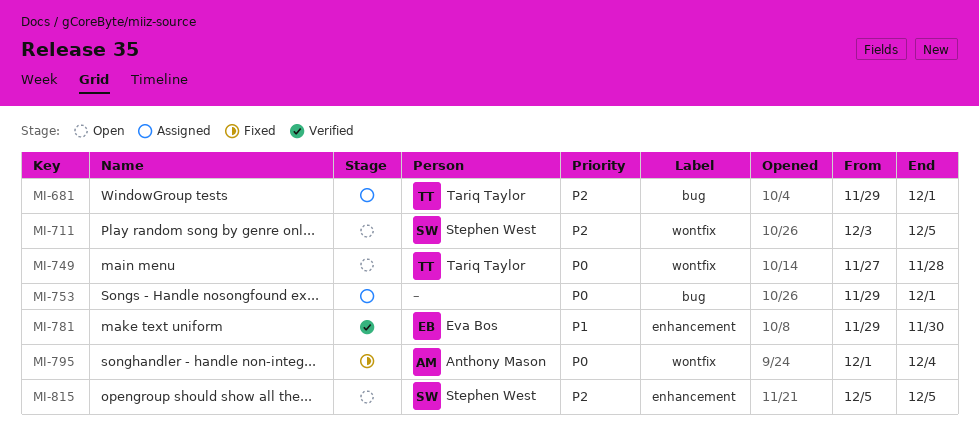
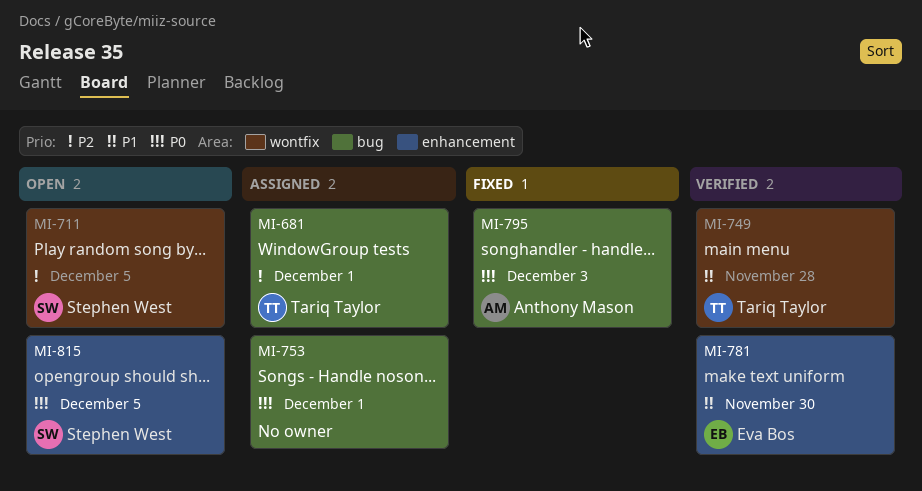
MI-749, status: Open -> Verified
MI-749, priority: P0 -> P1
MI-795, label: wontfix -> bug
MI-795, due: Dec 4 -> Dec 3
MI-815, priority: P2 -> P0

